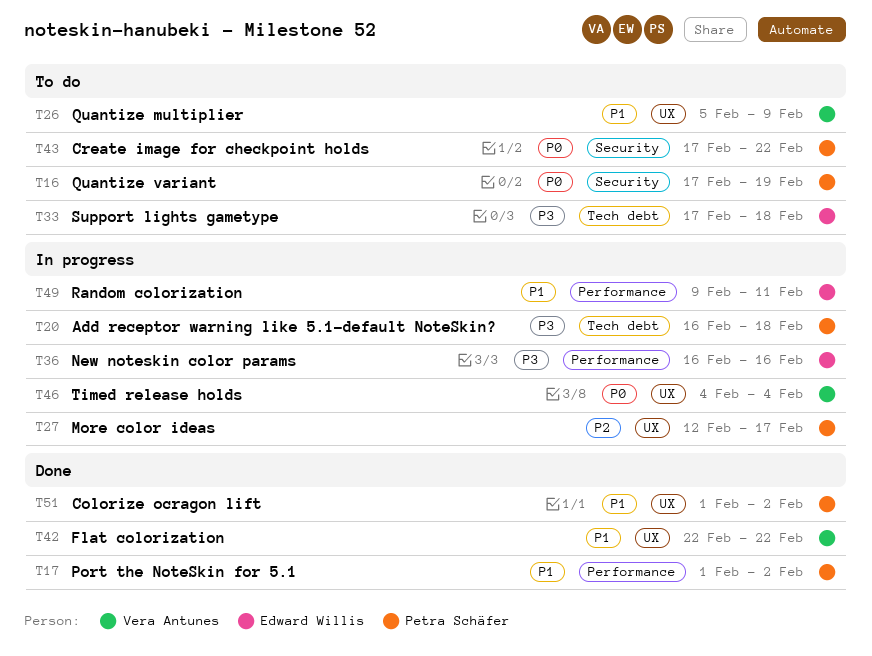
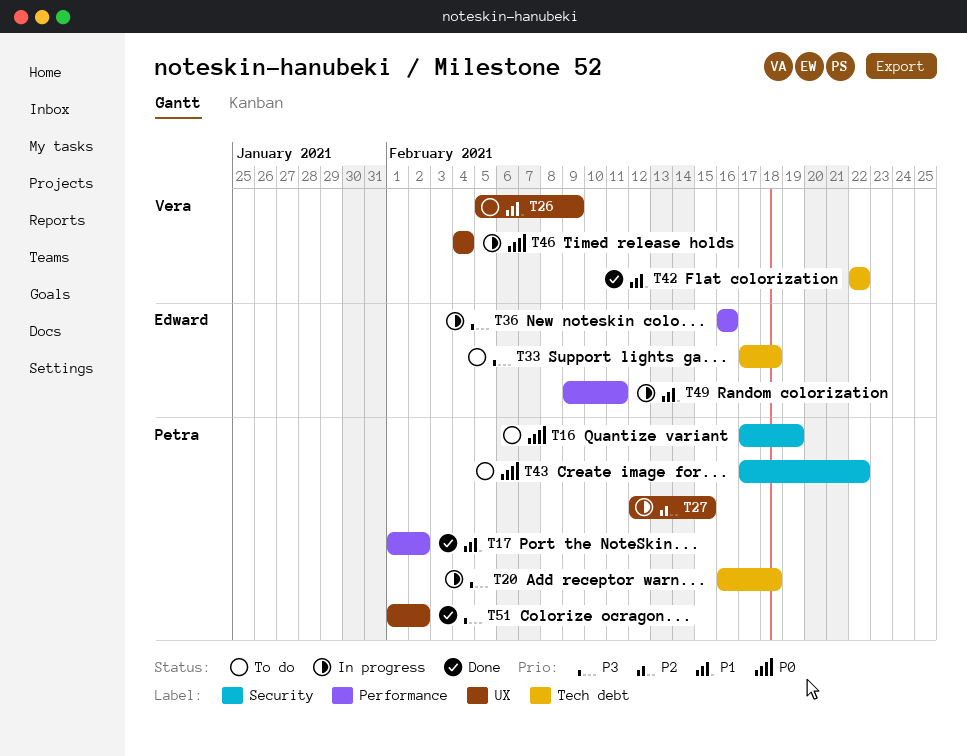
T27, due: Feb 17 -> Feb 15
T42, label: UX -> Tech debt
T51, priority: P1 -> P3

